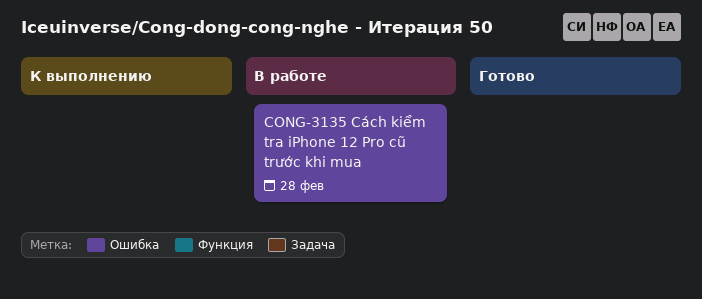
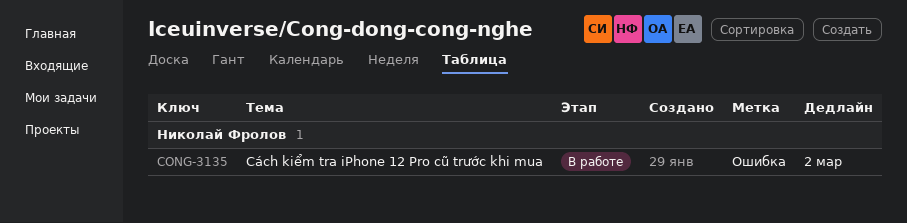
CONG-3135, due: Feb 28 -> Mar 2

